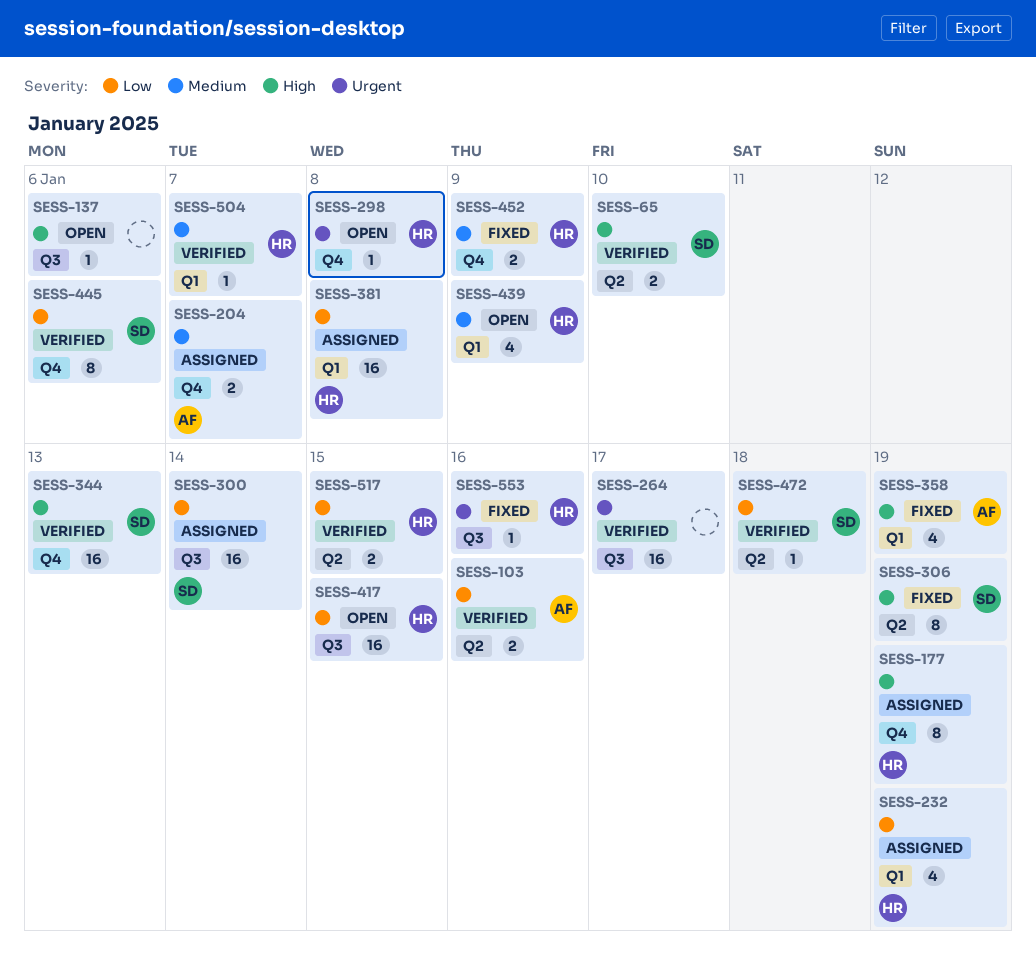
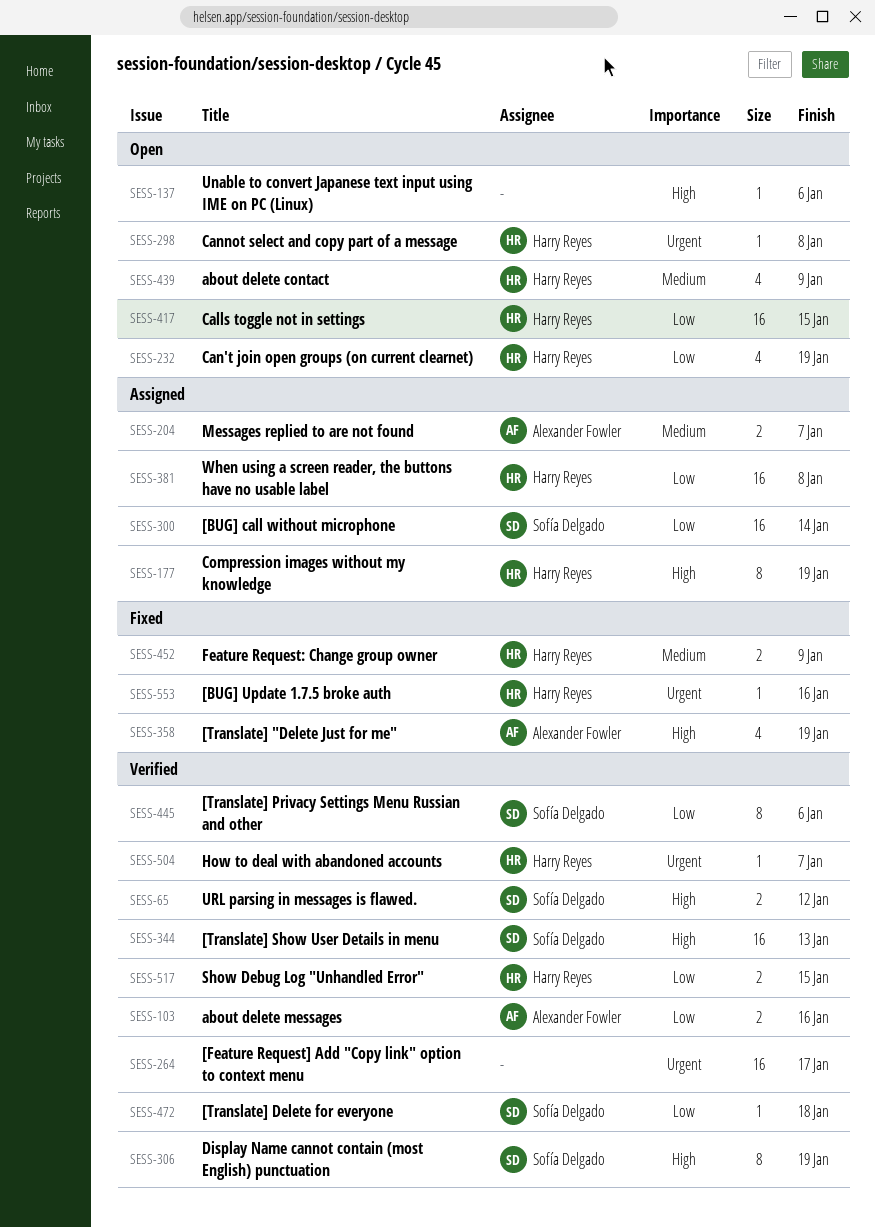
SESS-65, due: Jan 10 -> Jan 12
SESS-232, status: Assigned -> Open
SESS-306, status: Fixed -> Verified
SESS-504, priority: Medium -> Urgent

